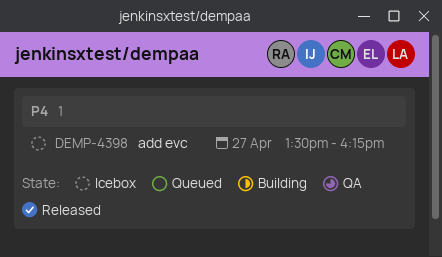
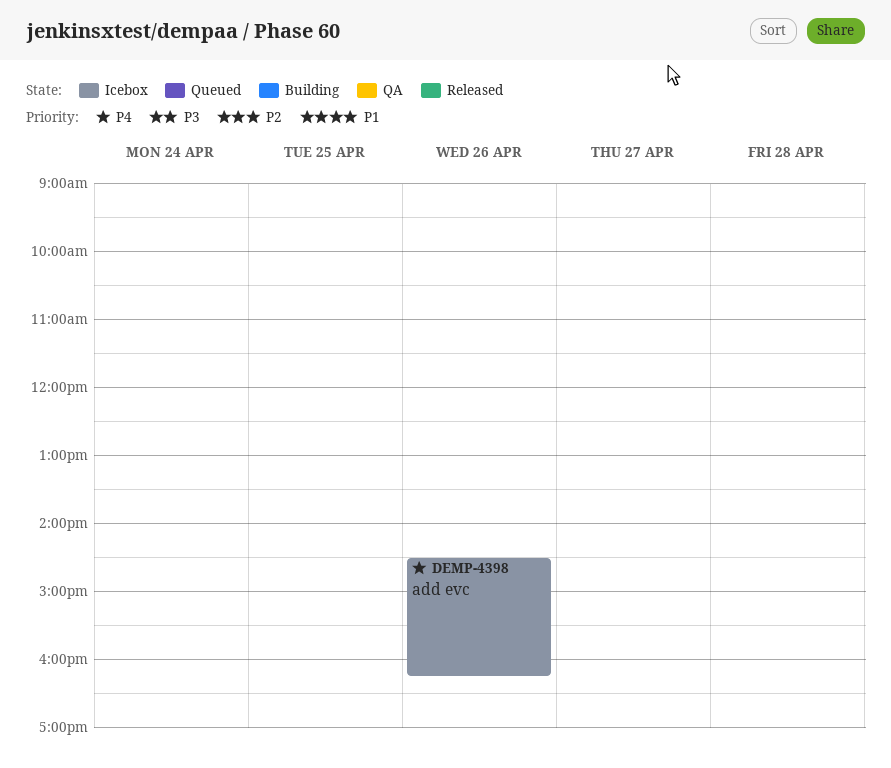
DEMP-4398, day: Apr 27 -> Apr 26
DEMP-4398, begins: 13:30 -> 14:30

